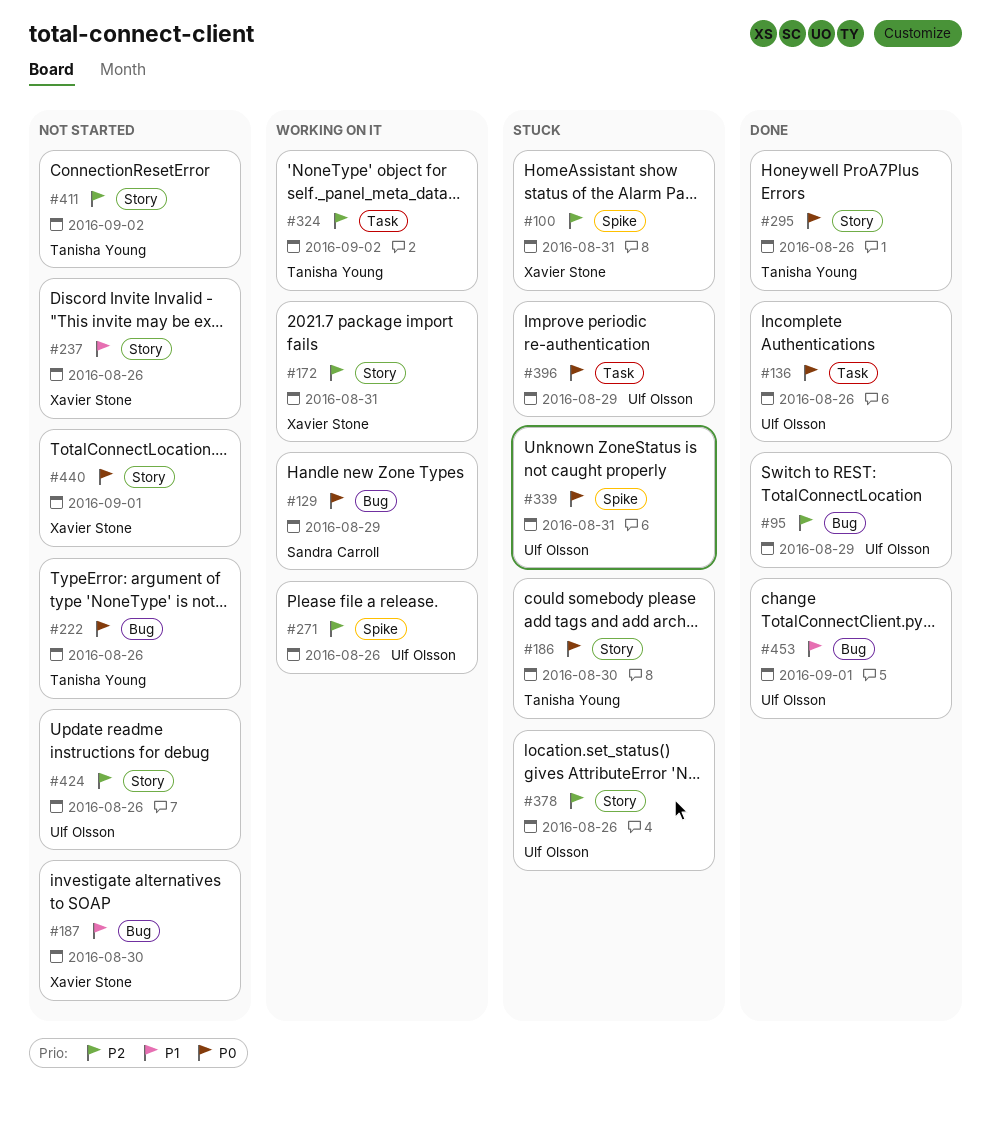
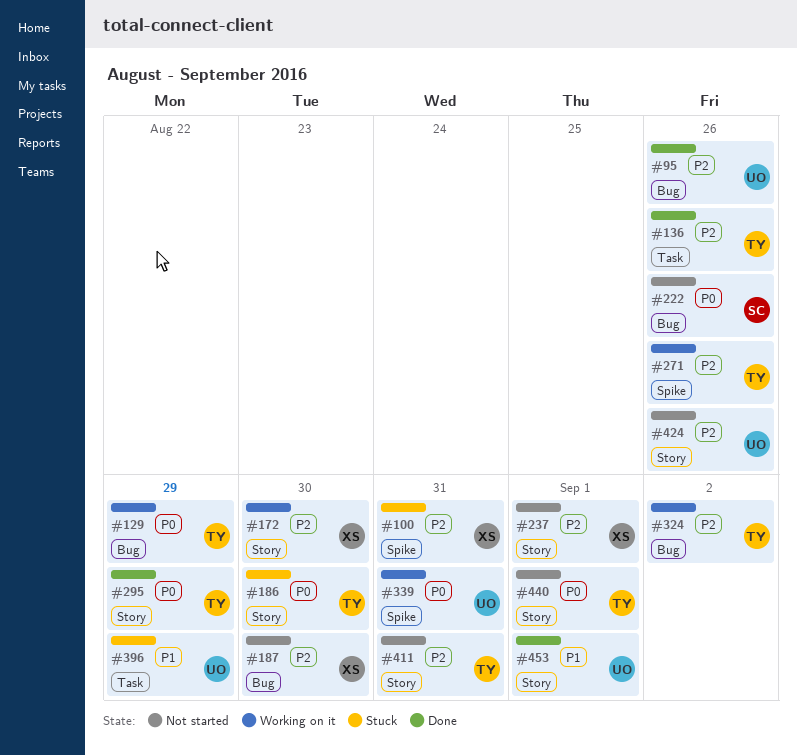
#95, due: Aug 29 -> Aug 26
#129, owner: Sandra Carroll -> Tanisha Young
#136, owner: Ulf Olsson -> Tanisha Young
#136, priority: P0 -> P2
#172, due: Aug 31 -> Aug 30
#187, priority: P1 -> P2
#222, owner: Tanisha Young -> Sandra Carroll
#237, priority: P1 -> P2
#237, due: Aug 26 -> Sep 1
#271, owner: Ulf Olsson -> Tanisha Young
#295, due: Aug 26 -> Aug 29
#324, label: Task -> Bug
#339, status: Stuck -> Working on it
#378: present -> none
#396, priority: P0 -> P1
#411, due: Sep 2 -> Aug 31
#440, owner: Xavier Stone -> Tanisha Young
#453, label: Bug -> Story

